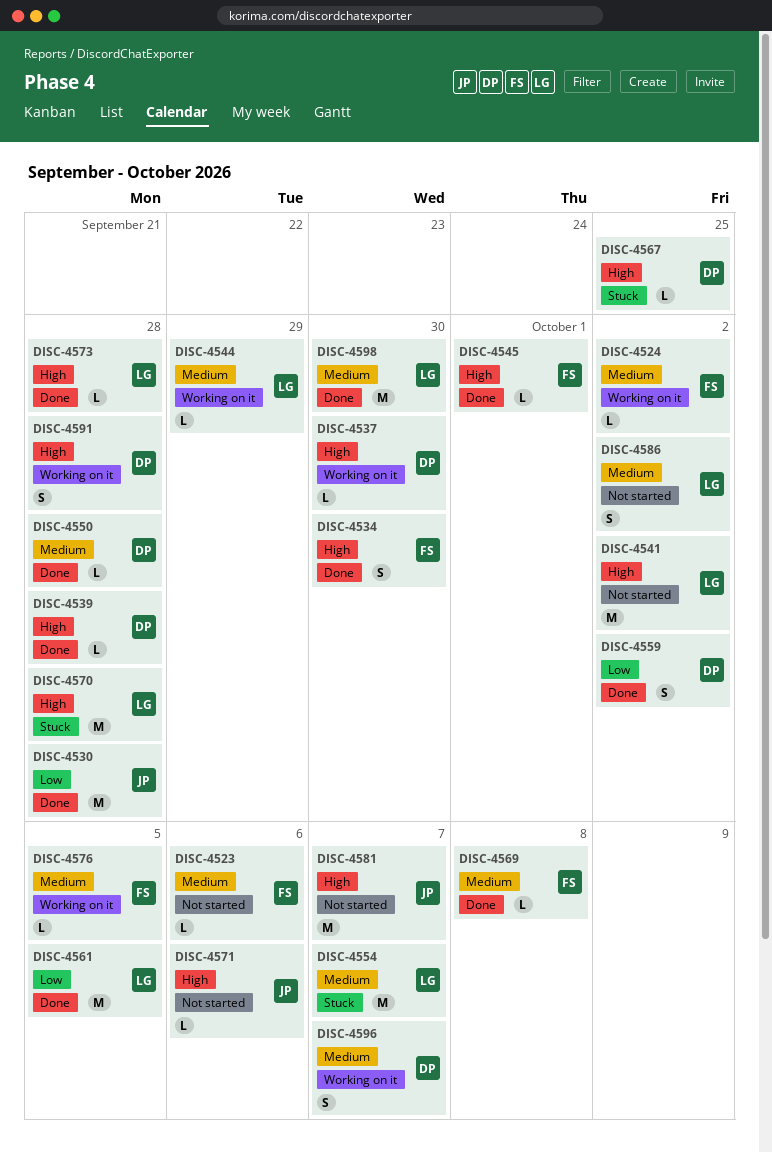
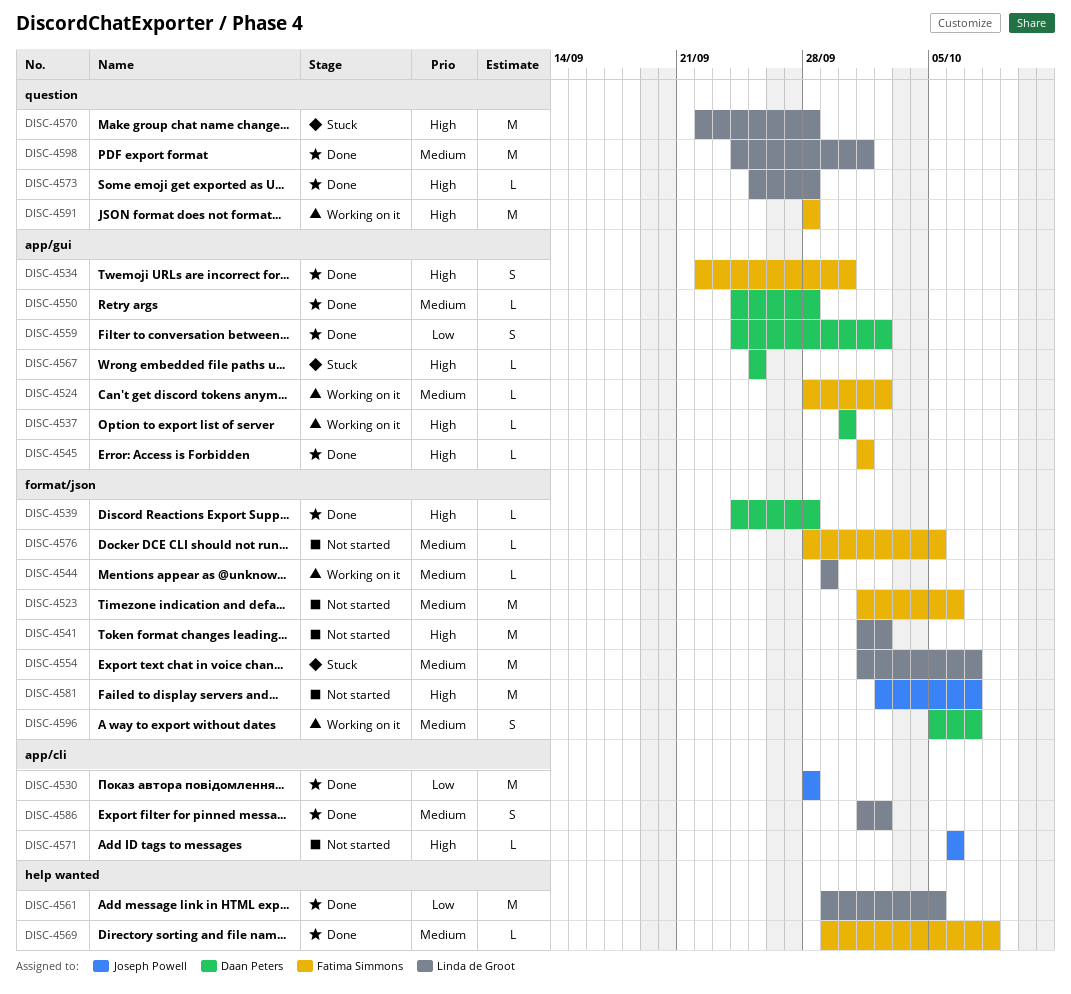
DISC-4523, estimate: L -> M
DISC-4576, status: Working on it -> Not started
DISC-4586, status: Not started -> Done
DISC-4591, owner: Daan Peters -> Fatima Simmons
DISC-4591, estimate: S -> M
DISC-4598, due: Sep 30 -> Oct 1

